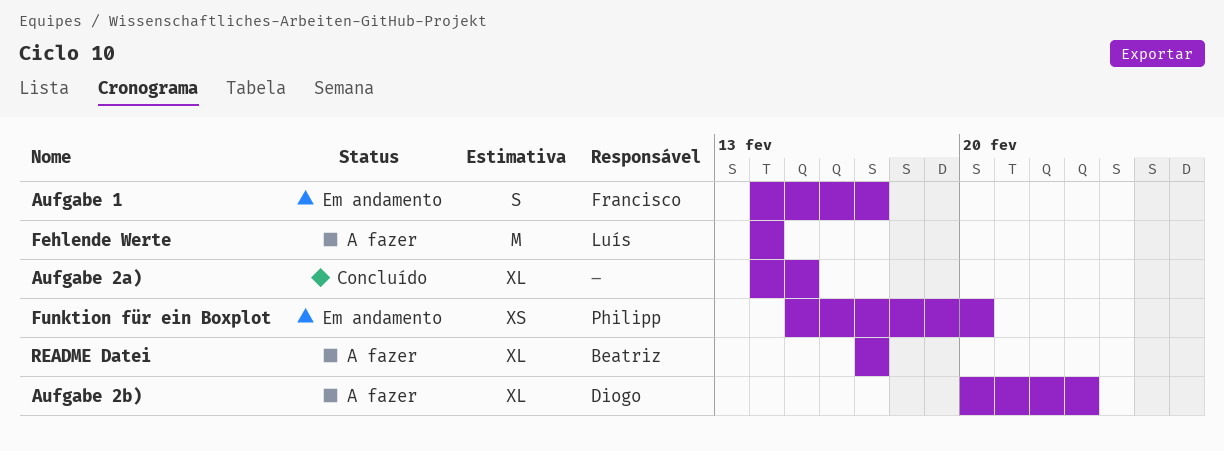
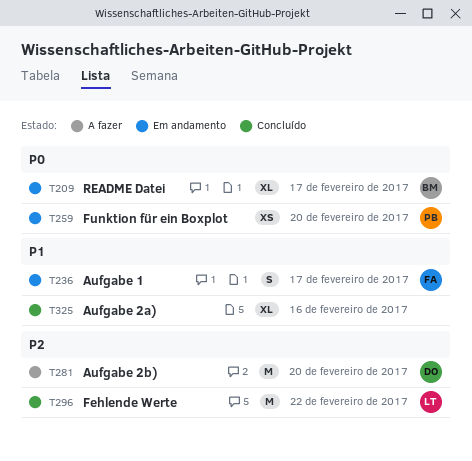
Aufgabe 2a), due: Feb 15 -> Feb 16
Aufgabe 2b), estimate: XL -> M
Aufgabe 2b), due: Feb 23 -> Feb 20
Fehlende Werte, status: A fazer -> Concluído
Fehlende Werte, due: Feb 14 -> Feb 22
README Datei, status: A fazer -> Em andamento

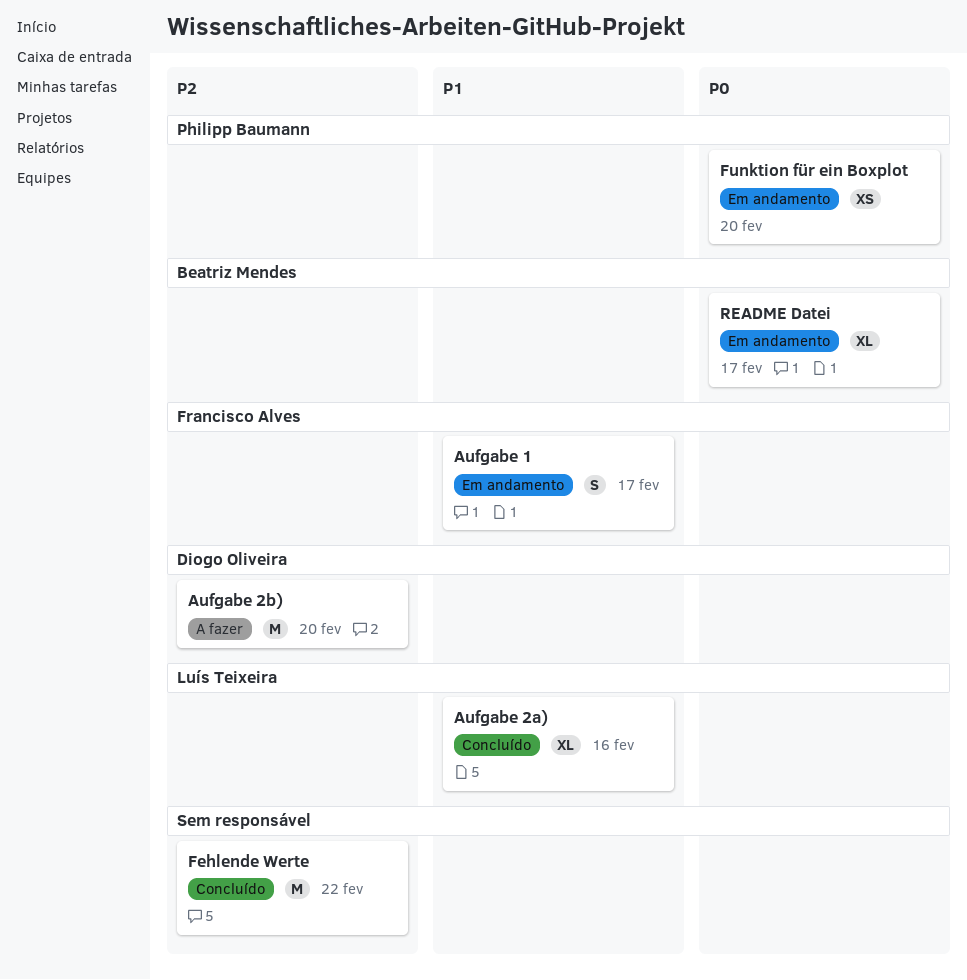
Aufgabe 2a), owner: none -> Luís Teixeira
Fehlende Werte, owner: Luís Teixeira -> none

